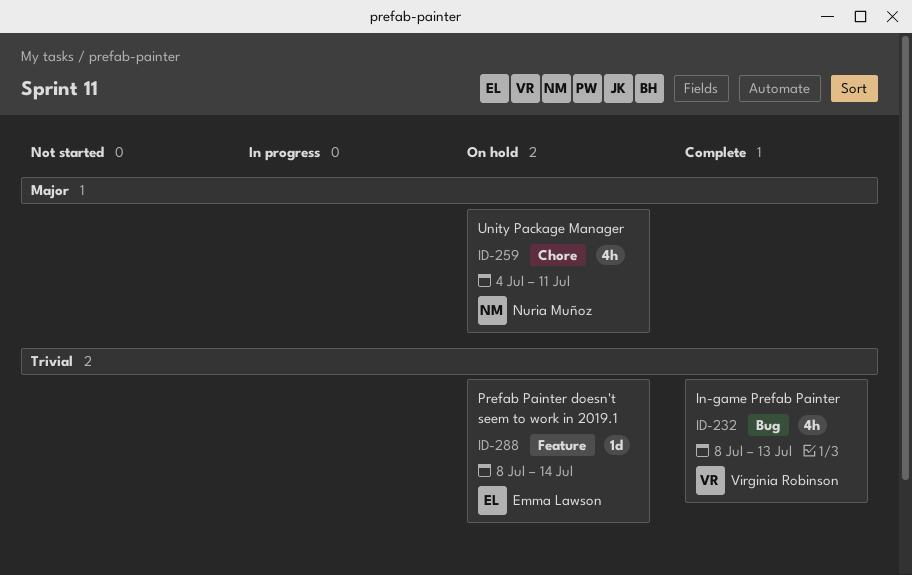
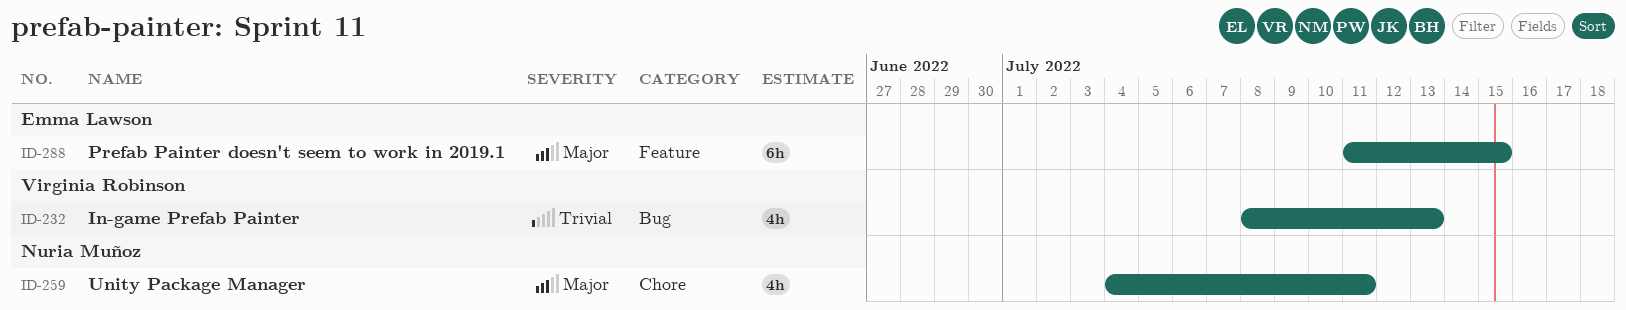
ID-288, priority: Trivial -> Major
ID-288, estimate: 1d -> 6h
ID-288, start: Jul 8 -> Jul 11
ID-288, due: Jul 14 -> Jul 15

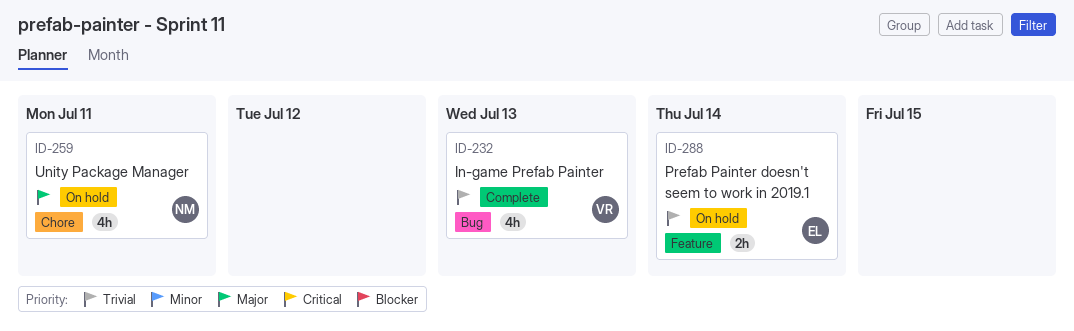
ID-288, priority: Major -> Trivial
ID-288, estimate: 6h -> 2h
ID-288, due: Jul 15 -> Jul 14

